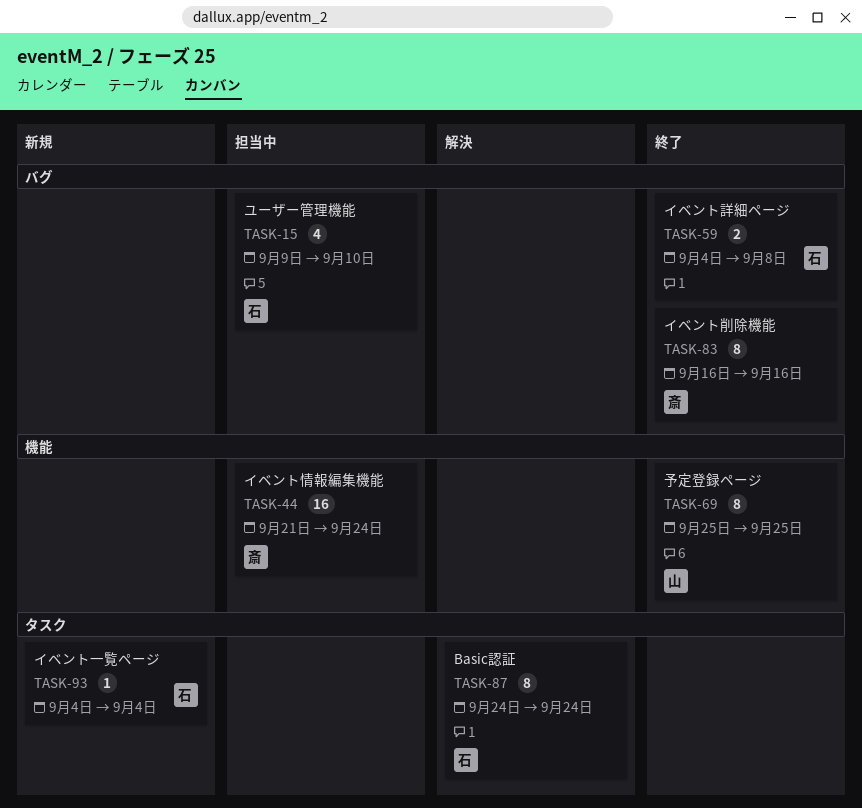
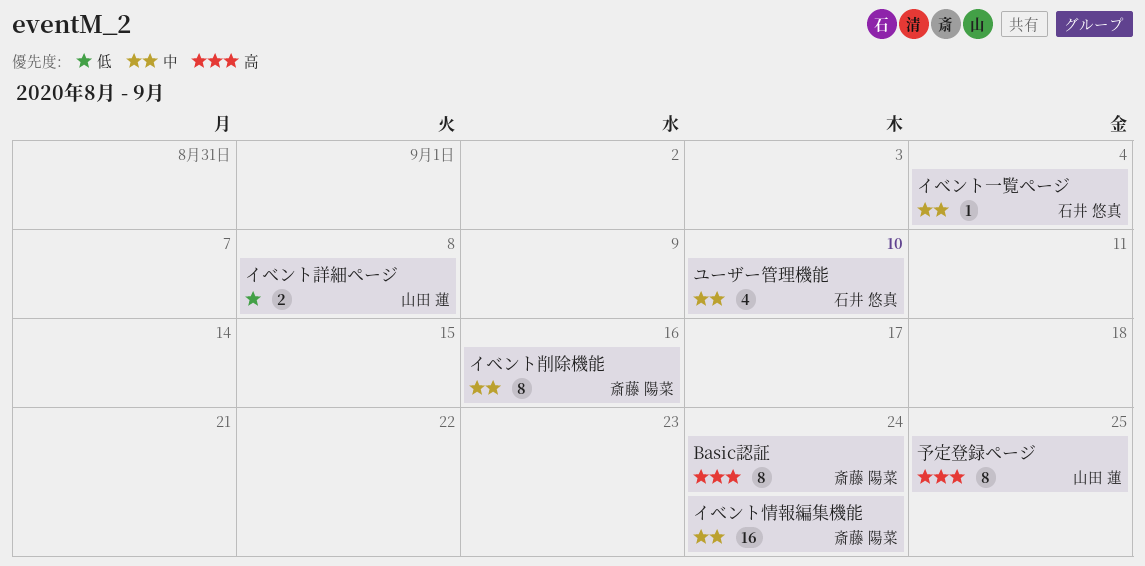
Basic認証, owner: 石井 悠真 -> 斎藤 陽菜
イベント詳細ページ, owner: 石井 悠真 -> 山田 蓮

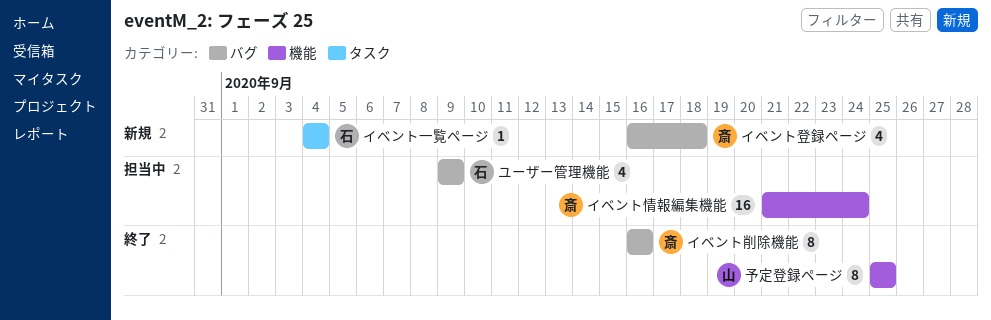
Basic認証: present -> none
イベント登録ページ: none -> present
イベント詳細ページ: present -> none
ユーザー管理機能, due: Sep 10 -> Sep 9

